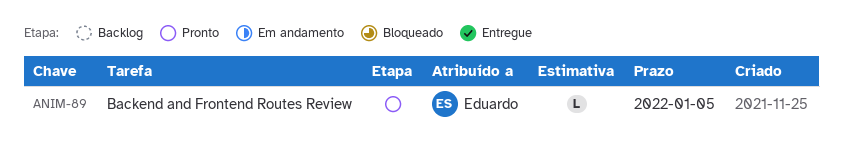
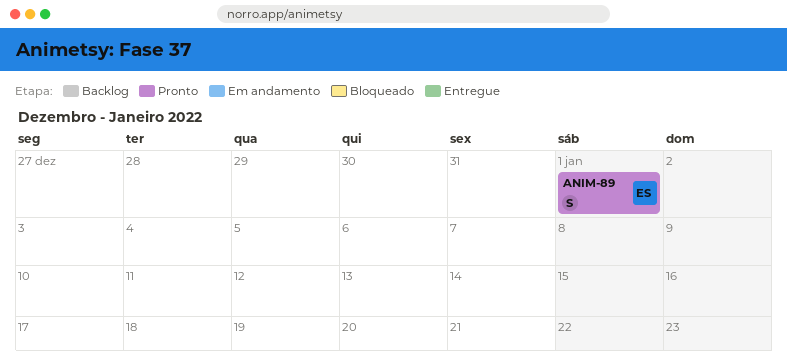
ANIM-89, estimate: L -> S
ANIM-89, due: Jan 5 -> Jan 1

